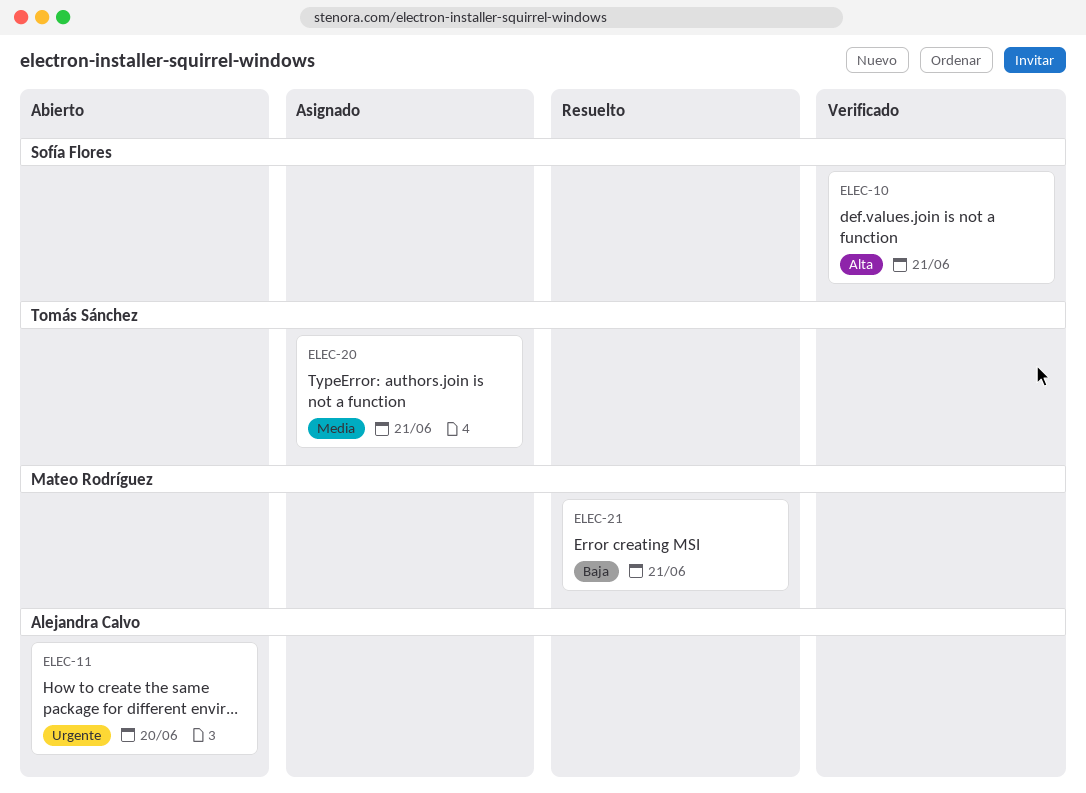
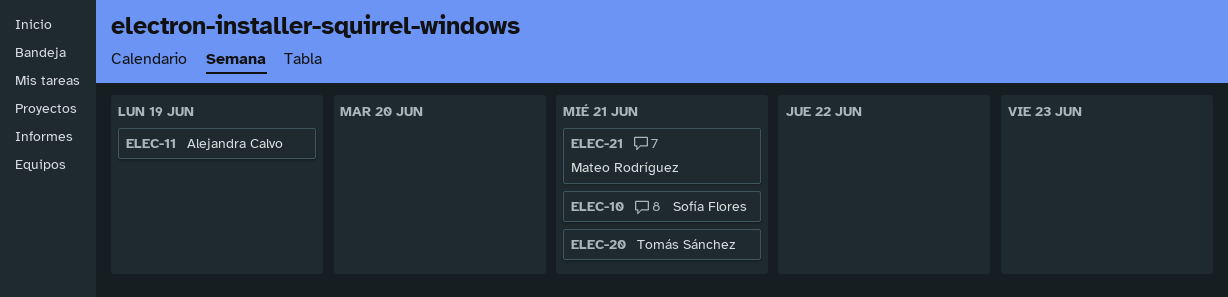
ELEC-11, due: Jun 20 -> Jun 19

